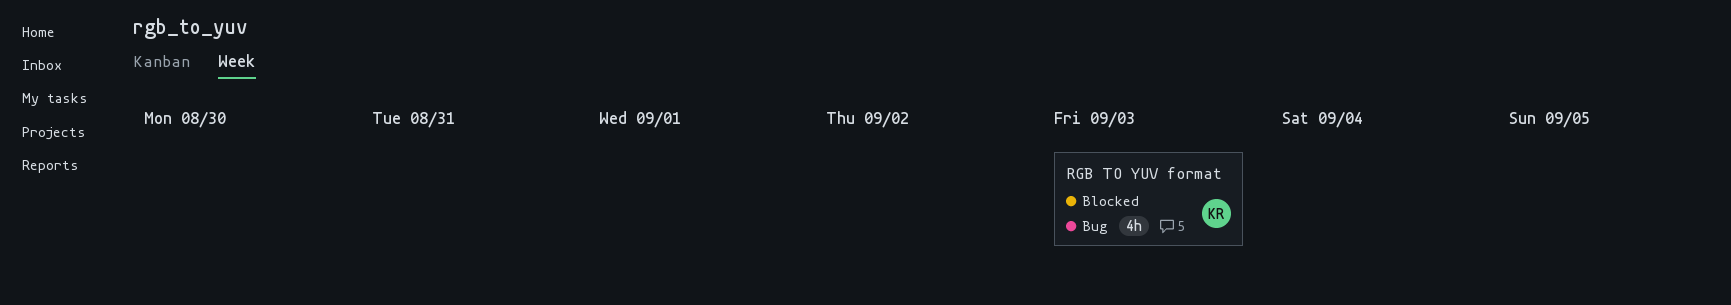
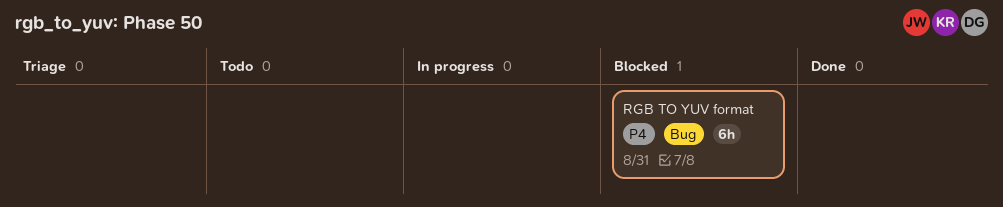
RGB TO YUV format, estimate: 4h -> 6h
RGB TO YUV format, due: Sep 3 -> Aug 31

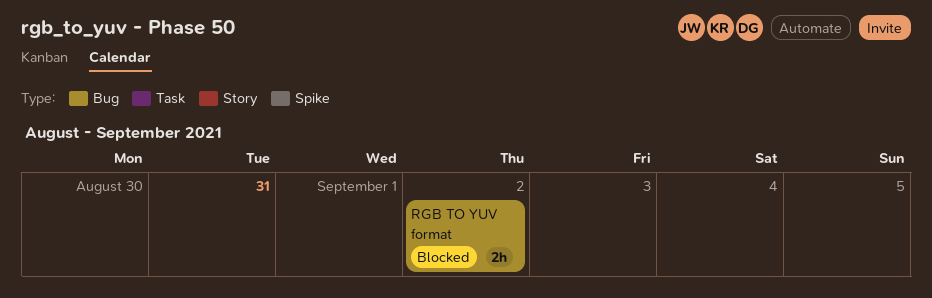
RGB TO YUV format, estimate: 6h -> 2h
RGB TO YUV format, due: Aug 31 -> Sep 2

